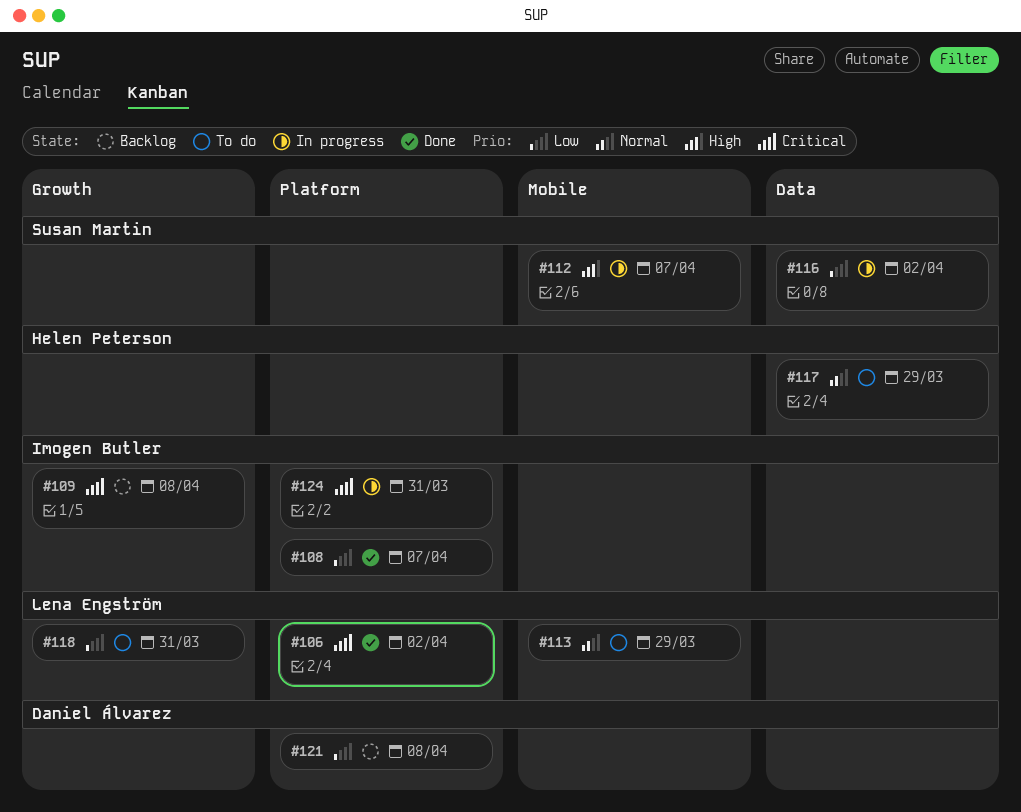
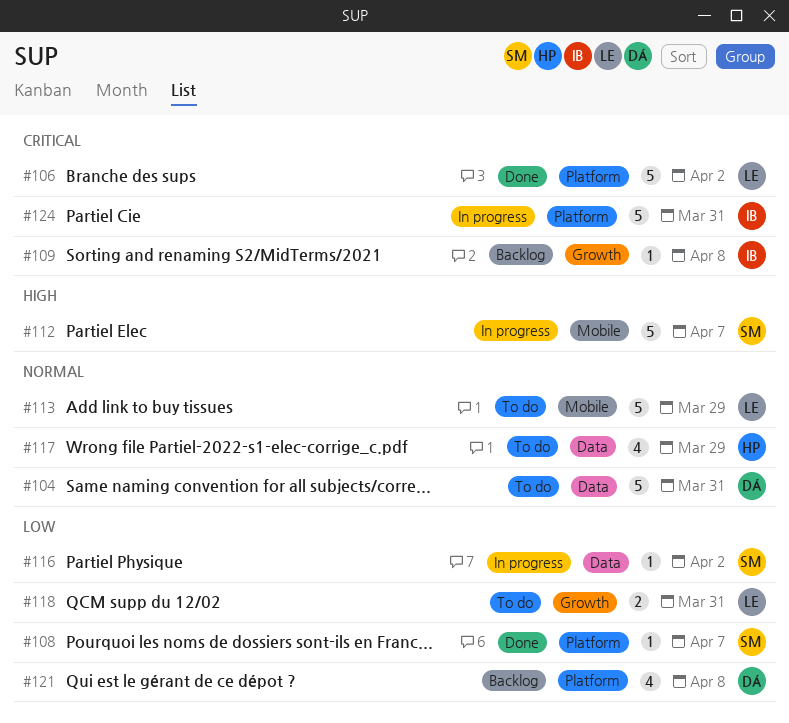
#104: none -> present
#108, owner: Imogen Butler -> Susan Martin

